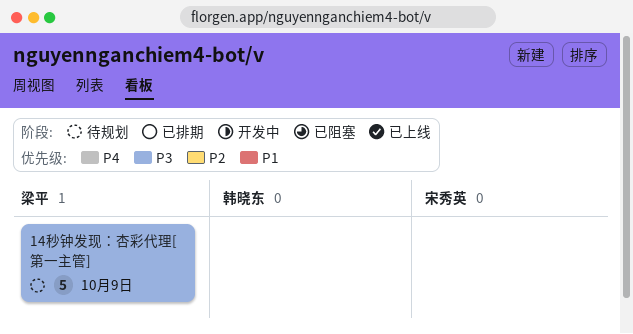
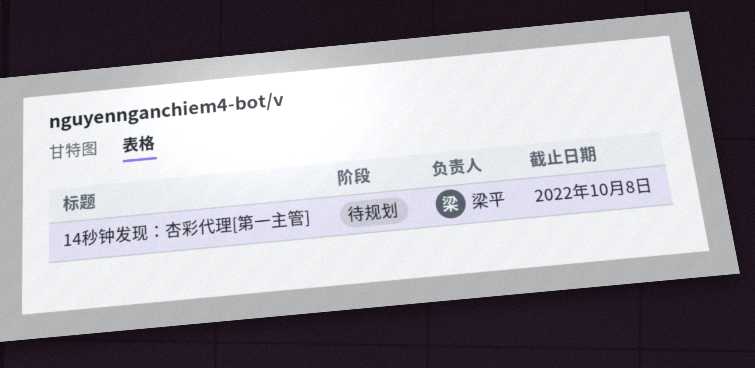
14秒钟发现：杏彩代理[第一主管], due: Oct 9 -> Oct 8

